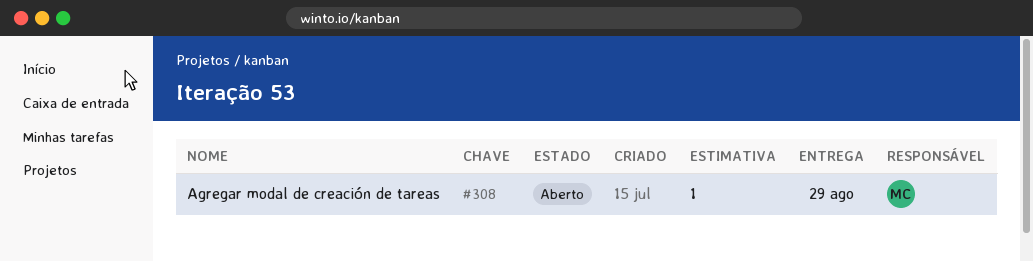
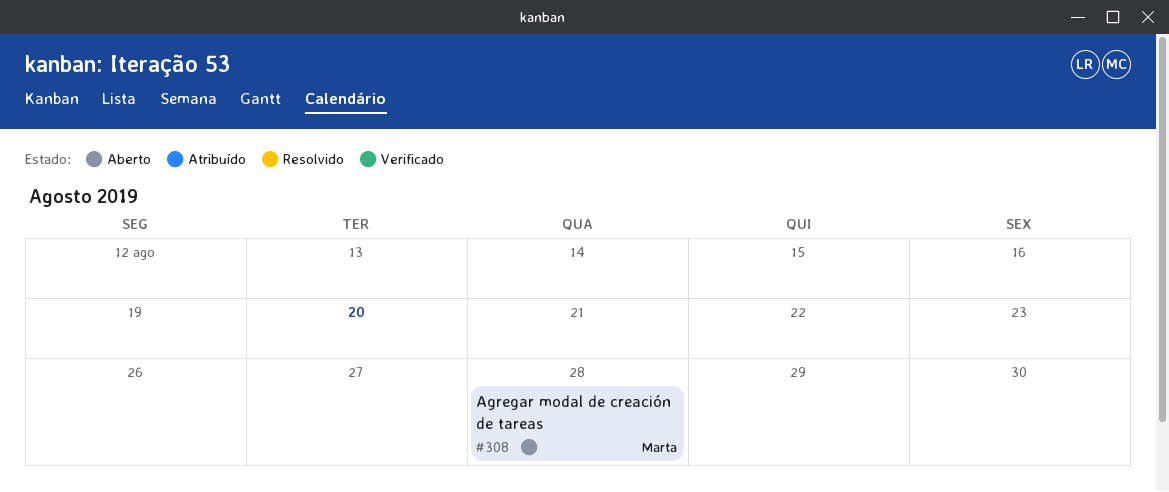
#308, due: Aug 29 -> Aug 28

